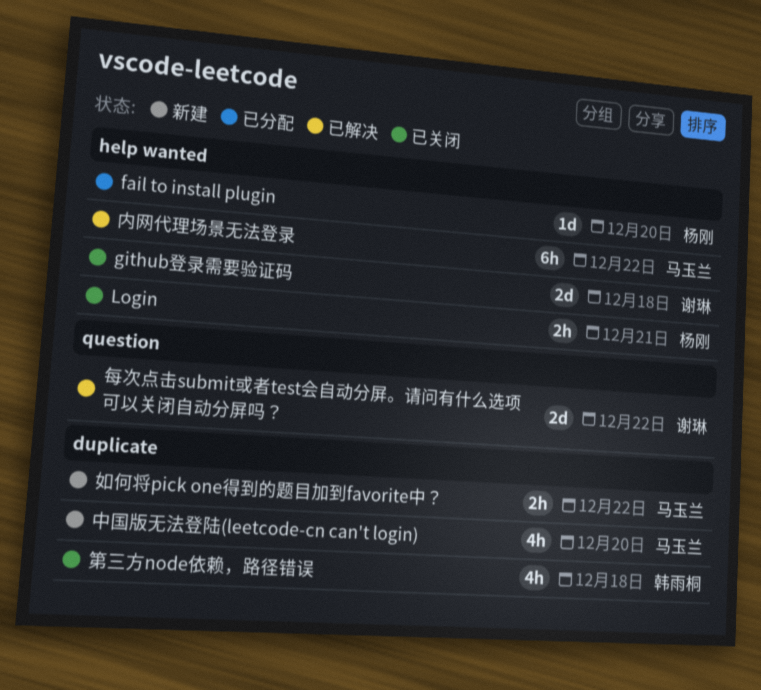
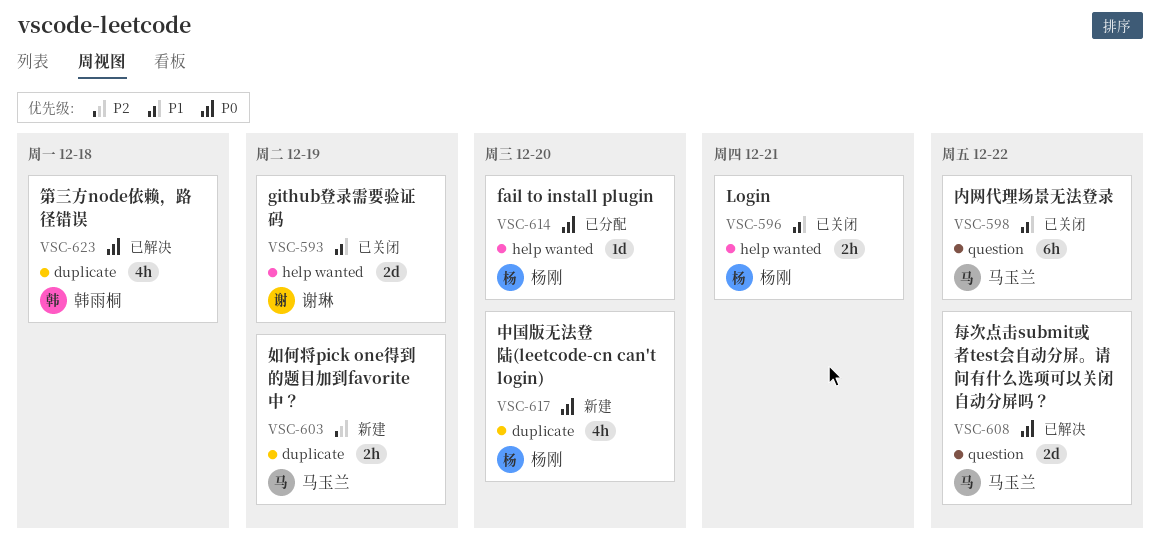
github登录需要验证码, due: Dec 18 -> Dec 19
中国版无法登陆(leetcode-cn can't login), owner: 马玉兰 -> 杨刚
内网代理场景无法登录, status: 已解决 -> 已关闭
内网代理场景无法登录, label: help wanted -> question
如何将pick one得到的题目加到favorite中？, due: Dec 22 -> Dec 19
每次点击submit或者test会自动分屏。请问有什么选项可以关闭自动分屏吗？, owner: 谢琳 -> 马玉兰
第三方node依赖，路径错误, status: 已关闭 -> 已解决

